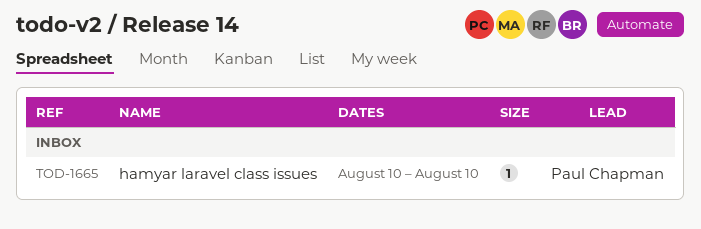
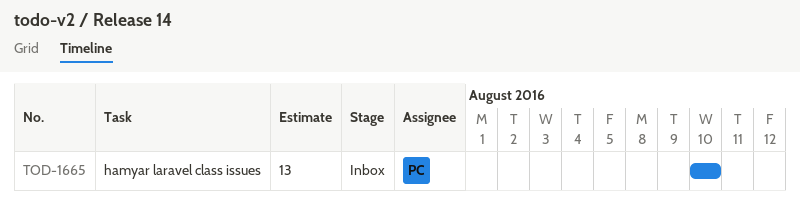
TOD-1665, estimate: 1 -> 13

